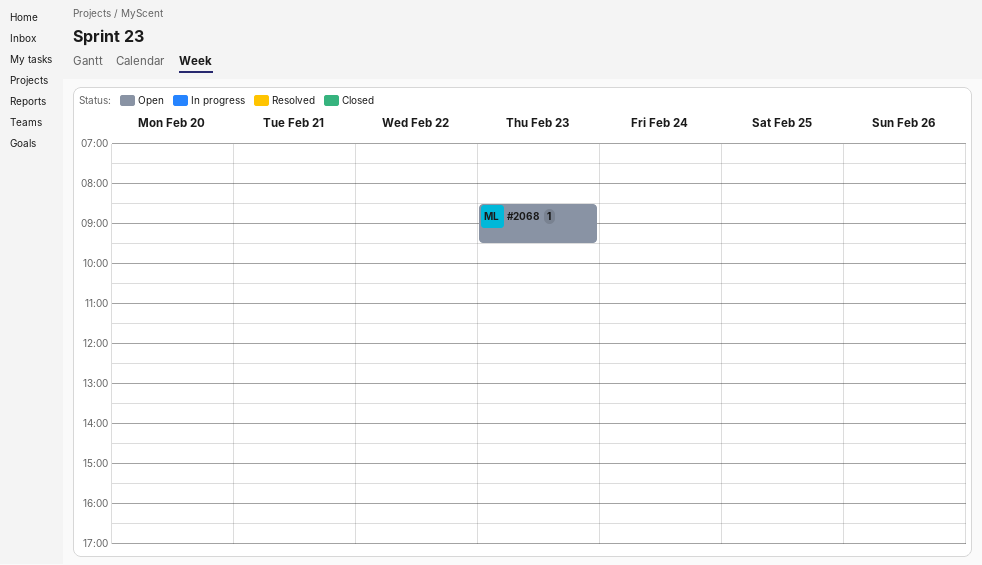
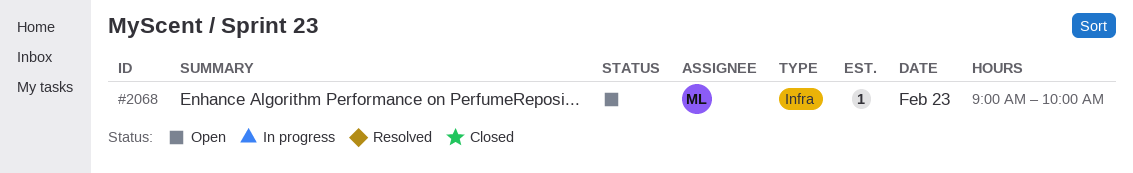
#2068, begins: 08:30 -> 09:00
#2068, ends: 09:30 -> 10:00

